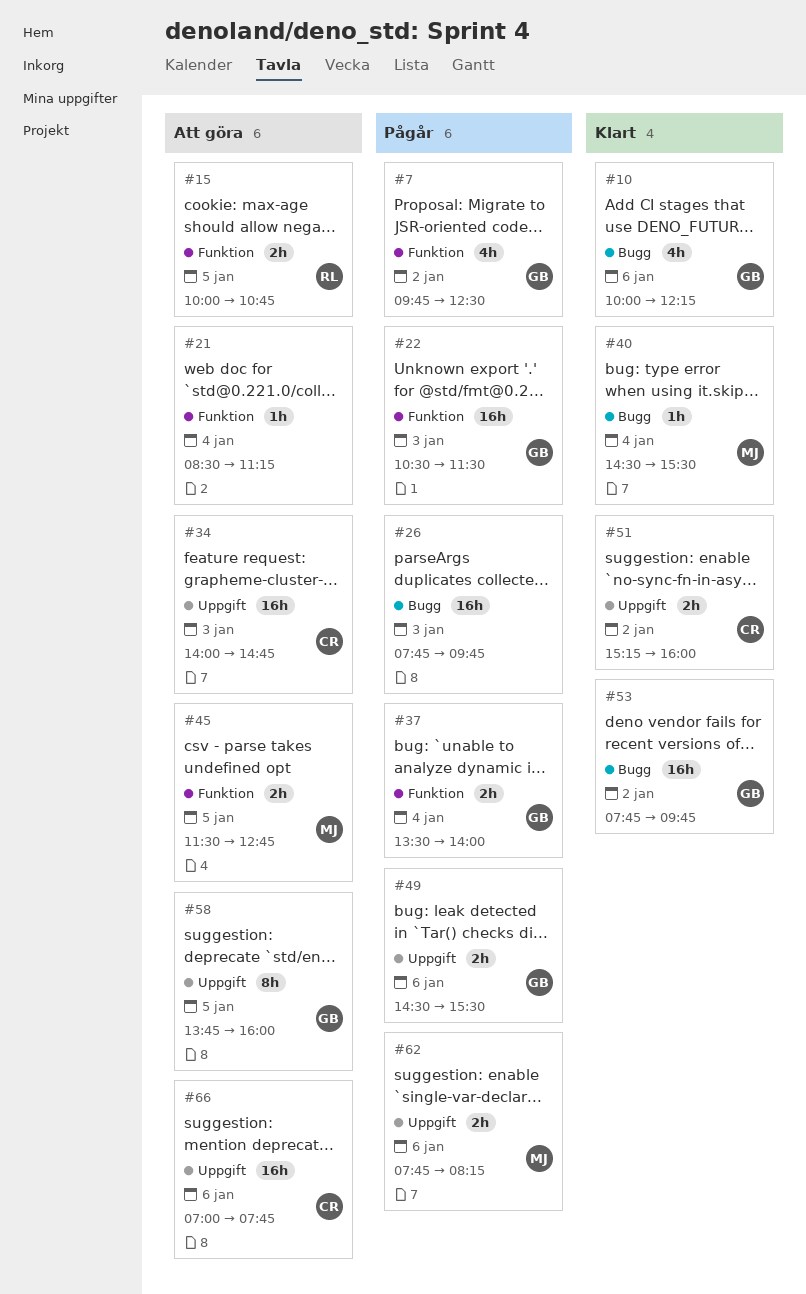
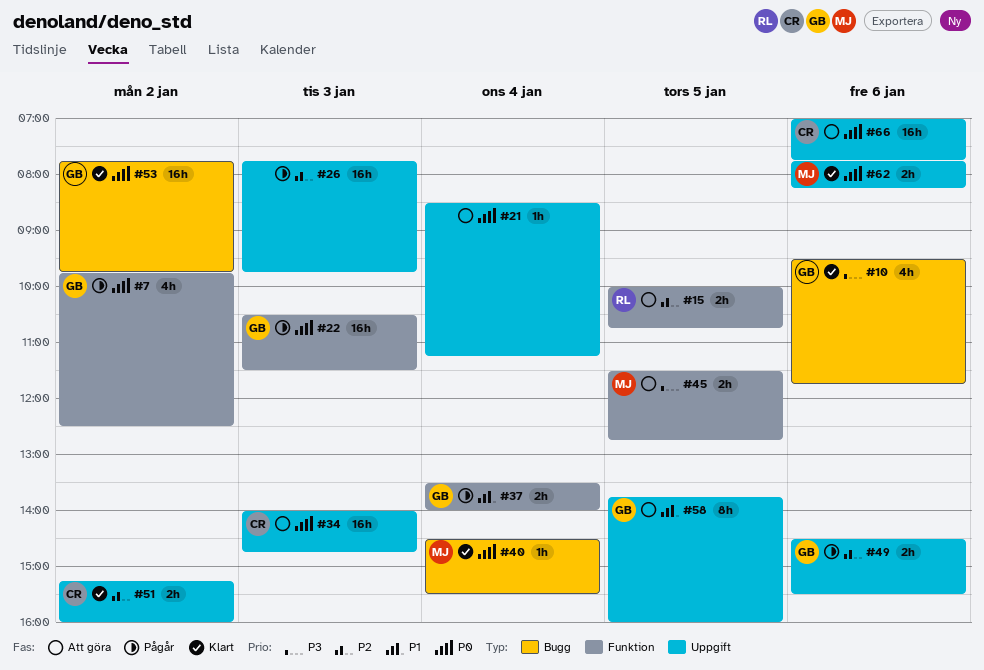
#10, begins: 10:00 -> 09:30
#10, ends: 12:15 -> 11:45
#21, label: Funktion -> Uppgift
#26, label: Bugg -> Uppgift
#62, status: Pågår -> Klart

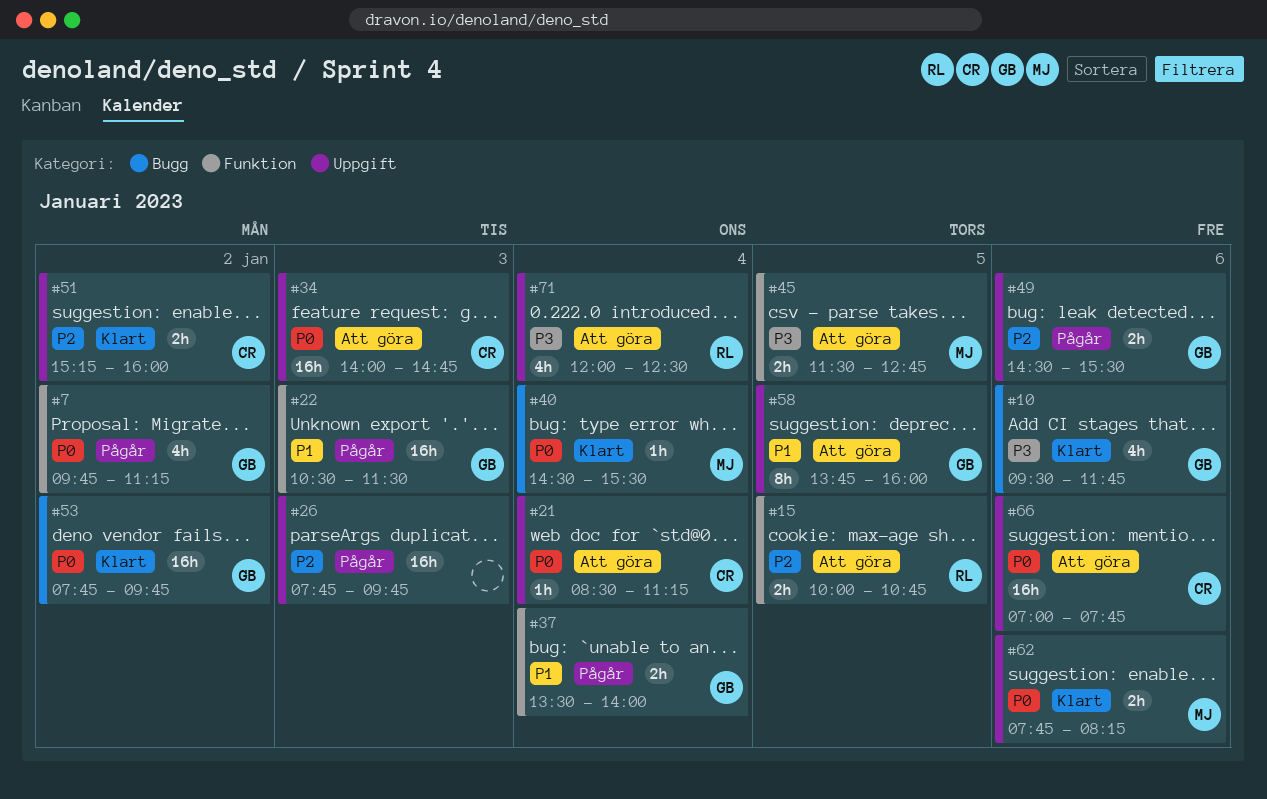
#7, ends: 12:30 -> 11:15
#21, owner: none -> CR
#22, priority: P0 -> P1
#71: none -> present

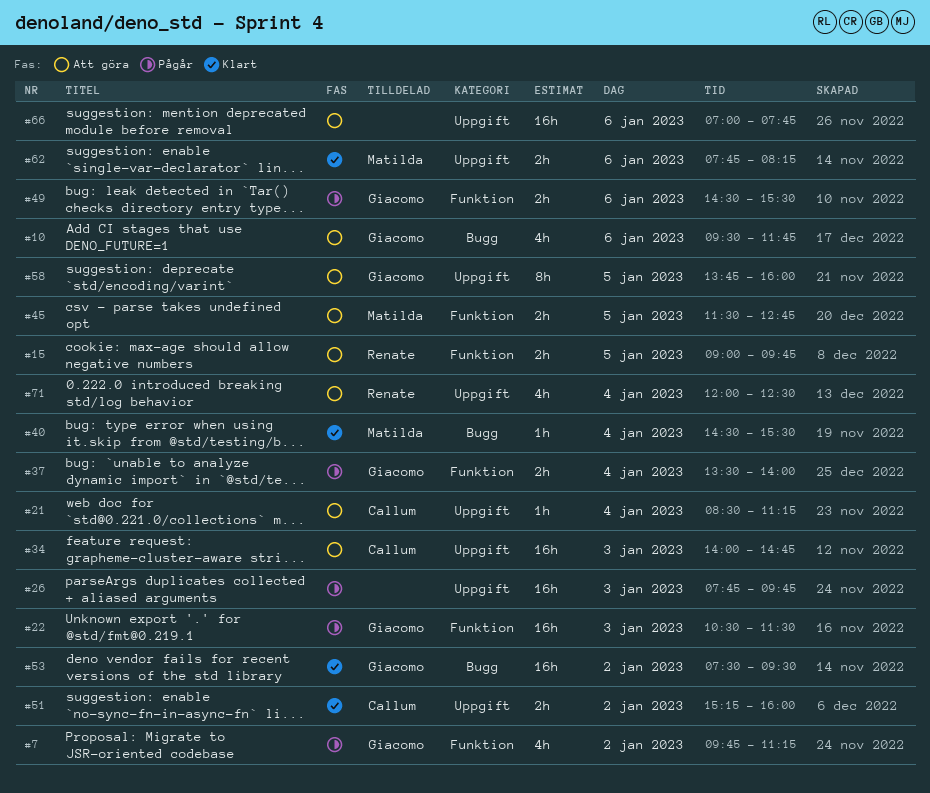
#10, status: Klart -> Att göra
#15, begins: 10:00 -> 09:00
#15, ends: 10:45 -> 09:45
#49, label: Uppgift -> Funktion
#53, begins: 07:45 -> 07:30
#53, ends: 09:45 -> 09:30
#66, owner: Callum -> none

